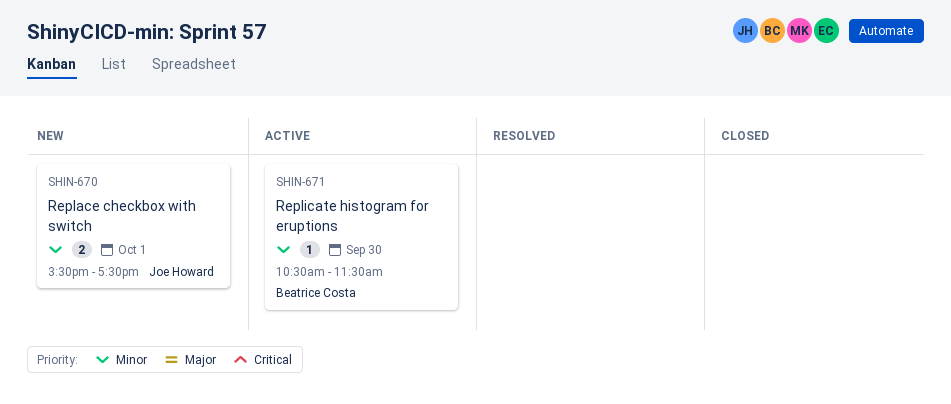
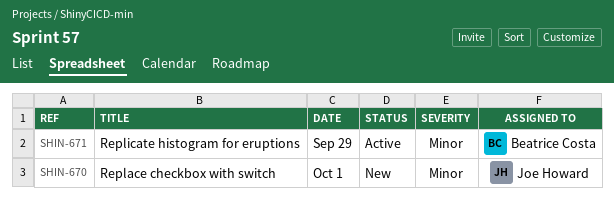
SHIN-671, day: Sep 30 -> Sep 29

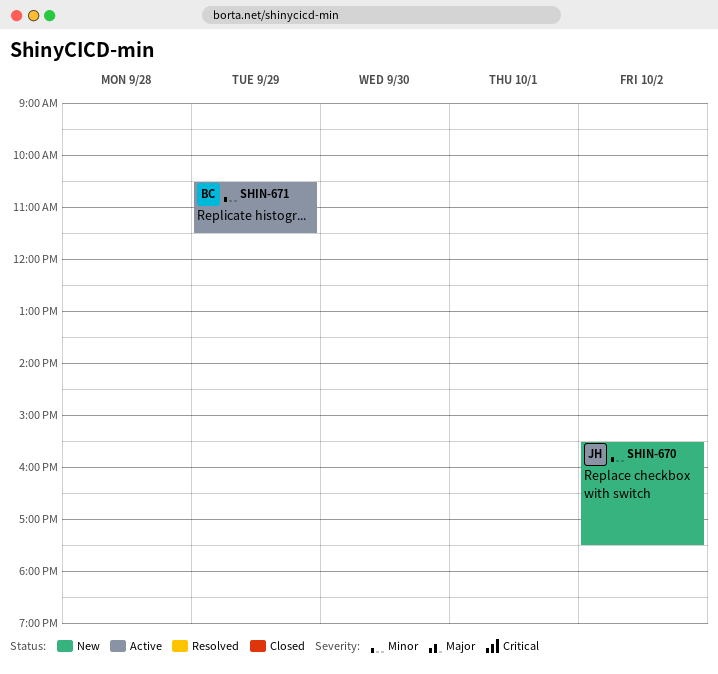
SHIN-670, day: Oct 1 -> Oct 2

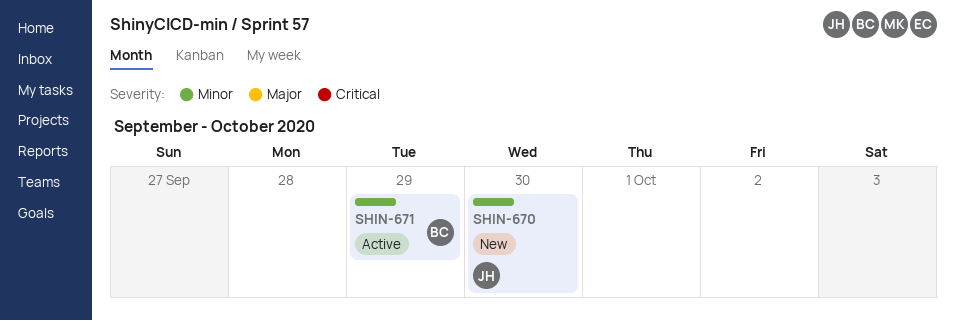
SHIN-670, day: Oct 2 -> Sep 30

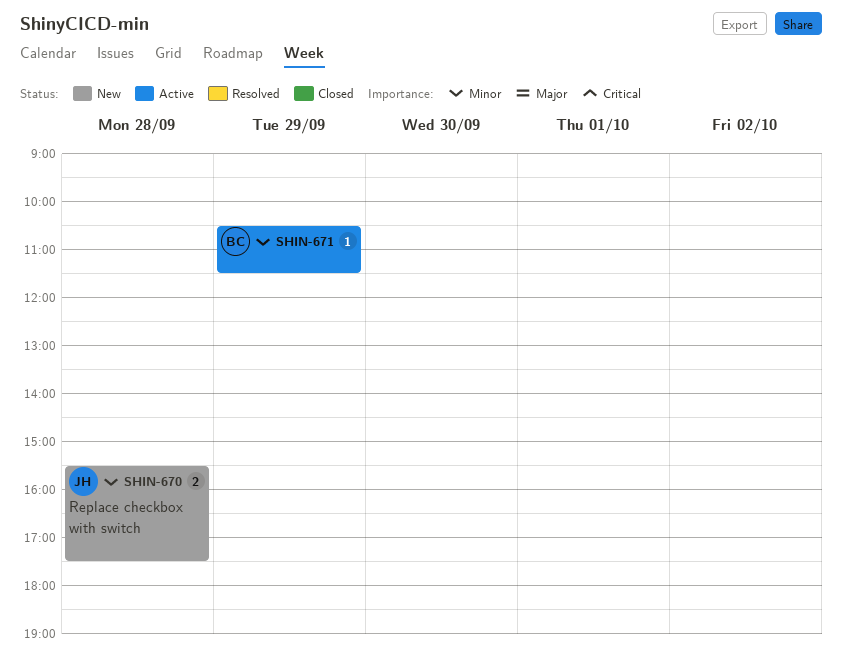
SHIN-670, day: Sep 30 -> Sep 28

